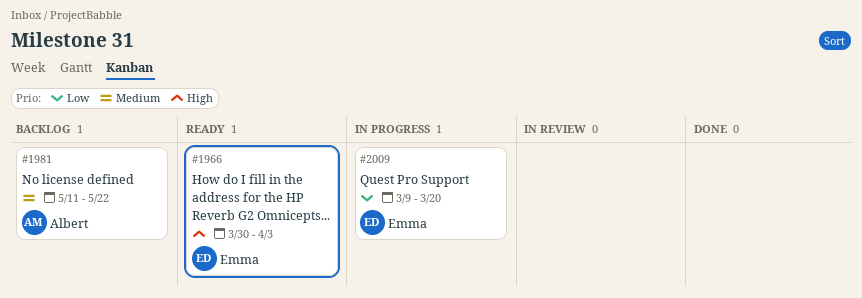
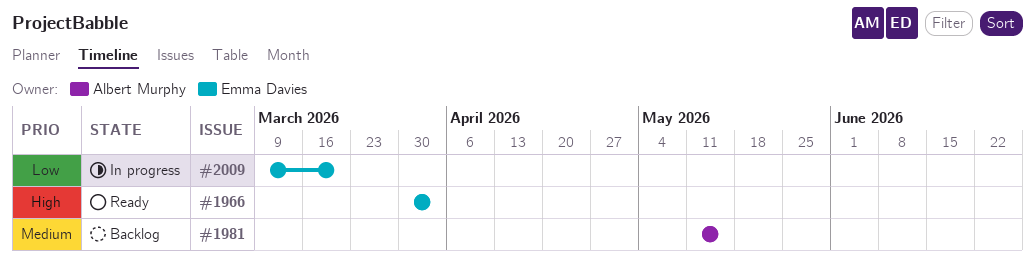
#1981, due: May 22 -> May 15

